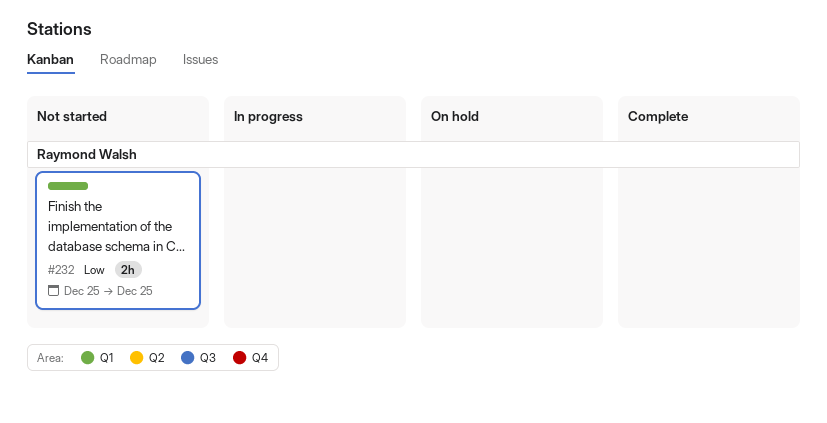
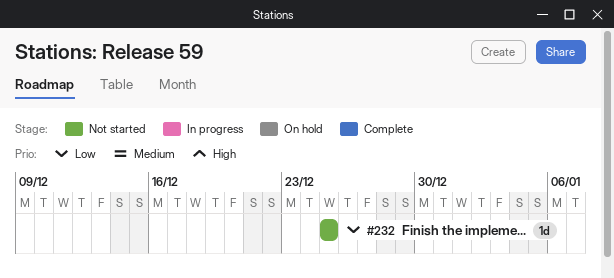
#232, estimate: 2h -> 1d

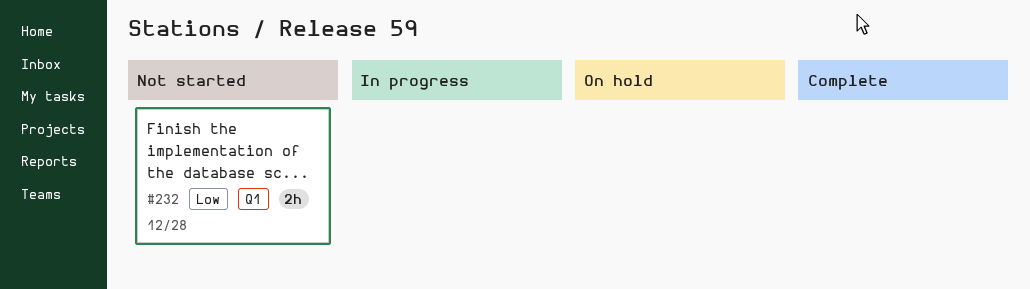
#232, estimate: 1d -> 2h
#232, due: Dec 25 -> Dec 28

